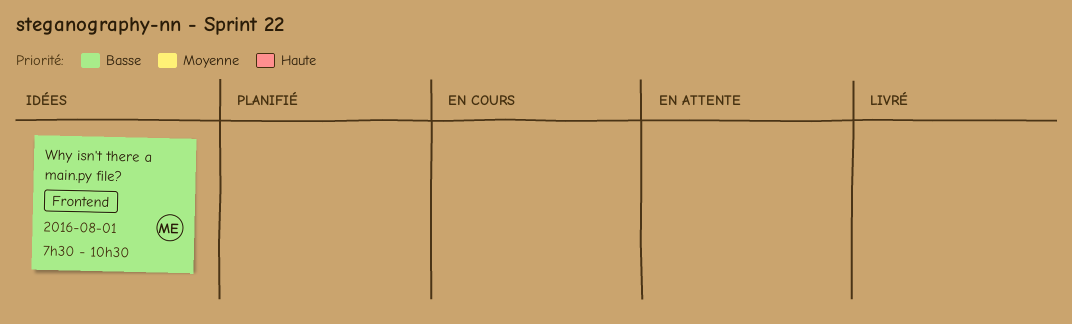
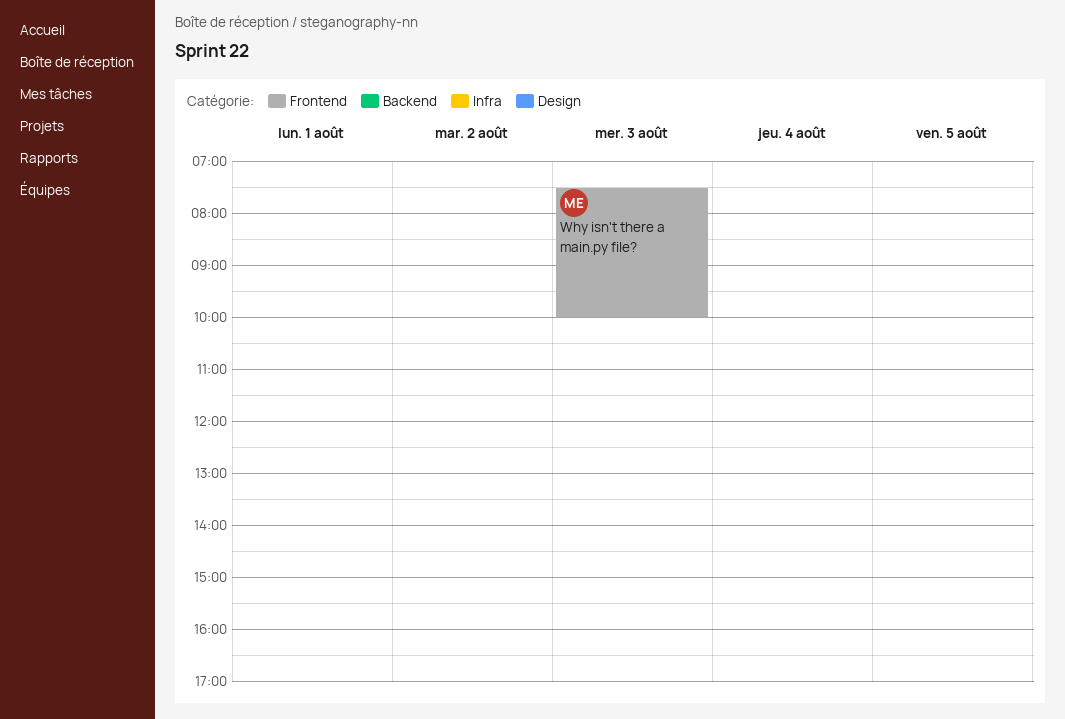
Why isn't there a main.py file?, day: Aug 1 -> Aug 3
Why isn't there a main.py file?, ends: 10:30 -> 10:00

